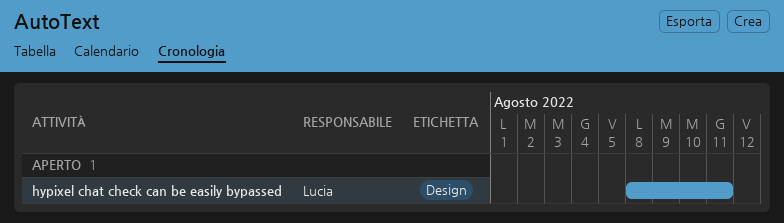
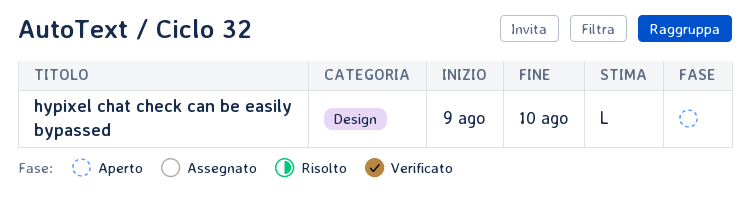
hypixel chat check can be easily bypassed, start: Aug 8 -> Aug 9
hypixel chat check can be easily bypassed, due: Aug 11 -> Aug 10

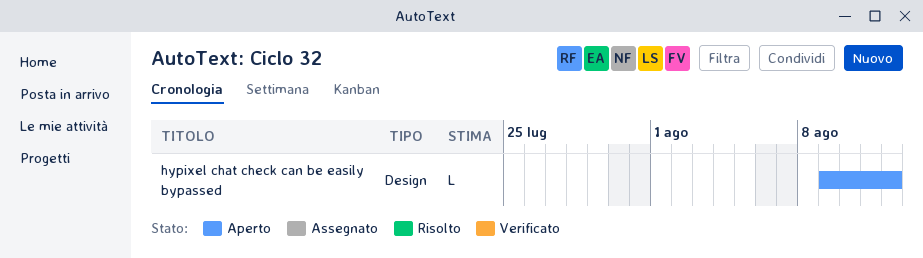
hypixel chat check can be easily bypassed, due: Aug 10 -> Aug 12

